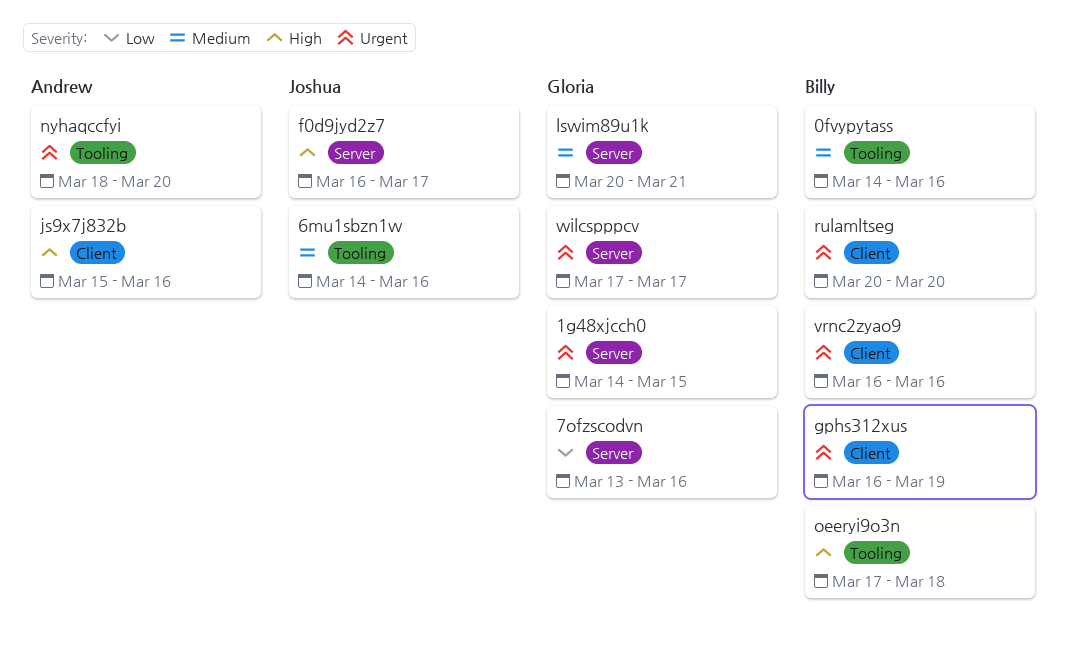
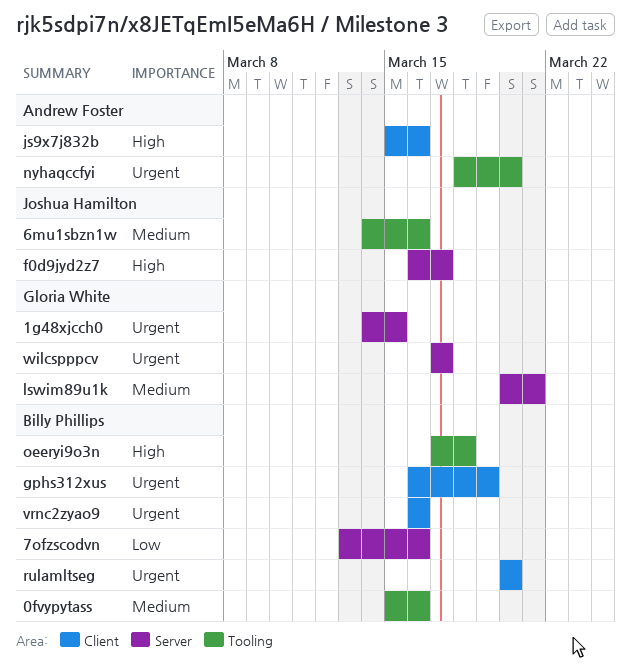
0fvypytass, start: Mar 14 -> Mar 15
7ofzscodvn, owner: Gloria White -> Billy Phillips

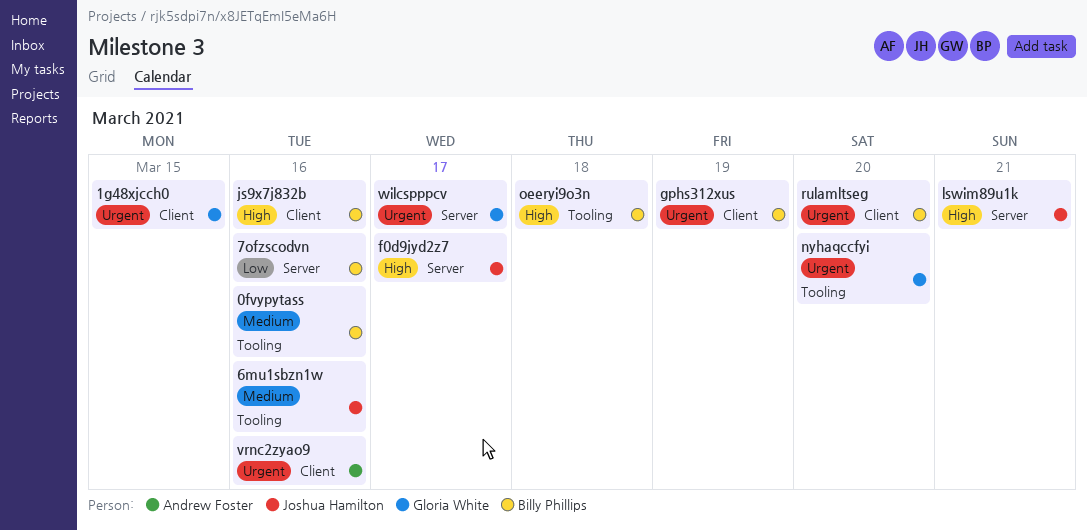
1g48xjcch0, label: Server -> Client
js9x7j832b, owner: Andrew Foster -> Billy Phillips
lswim89u1k, owner: Gloria White -> Joshua Hamilton
lswim89u1k, priority: Medium -> High
nyhaqccfyi, owner: Andrew Foster -> Gloria White
vrnc2zyao9, owner: Billy Phillips -> Andrew Foster

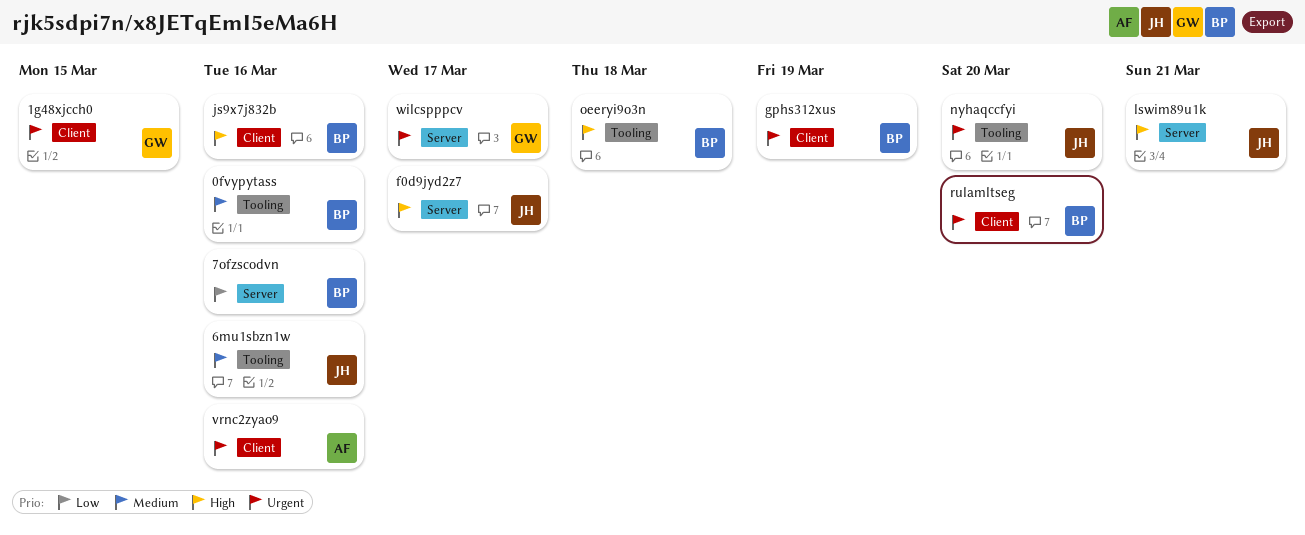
nyhaqccfyi, owner: Gloria White -> Joshua Hamilton

